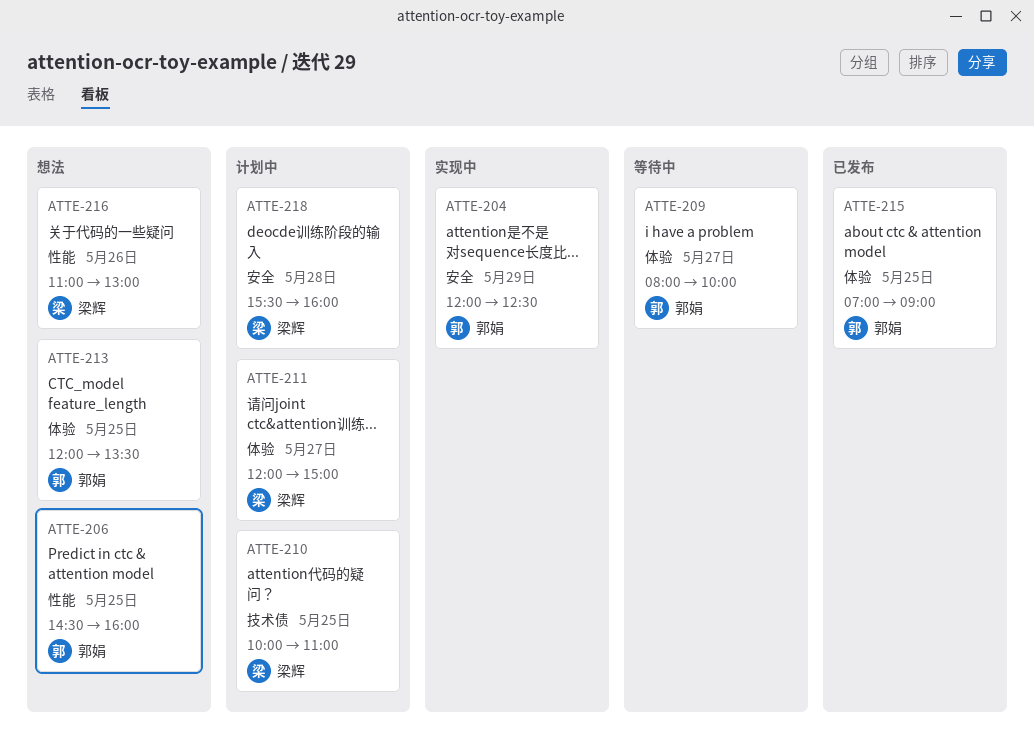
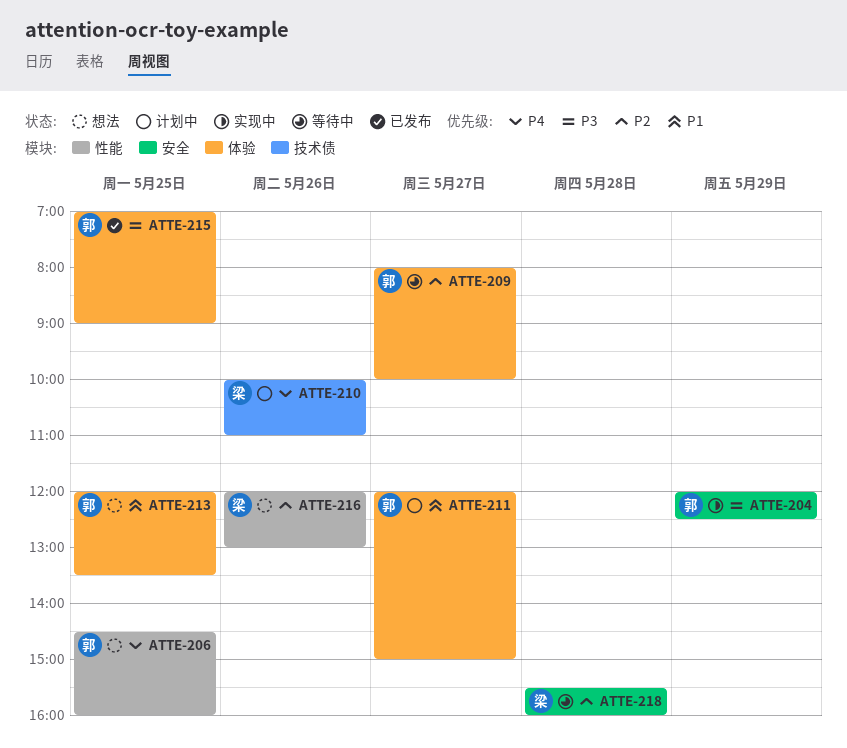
ATTE-210, day: May 25 -> May 26
ATTE-211, owner: 梁辉 -> 郭娟
ATTE-216, begins: 11:00 -> 12:00
ATTE-218, status: 计划中 -> 等待中

